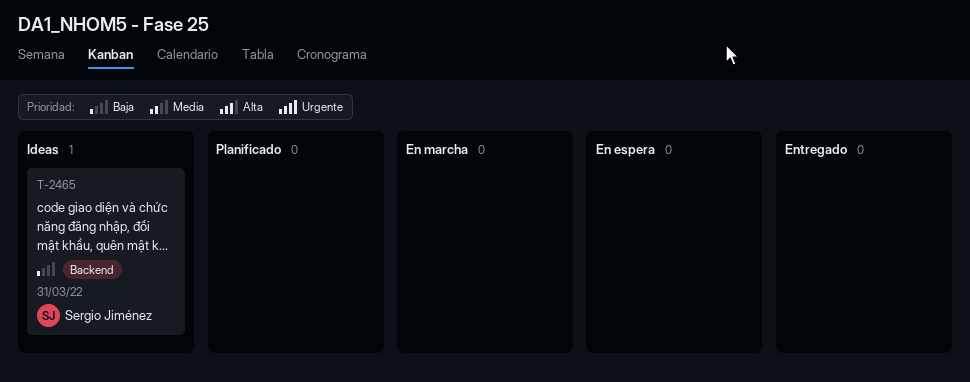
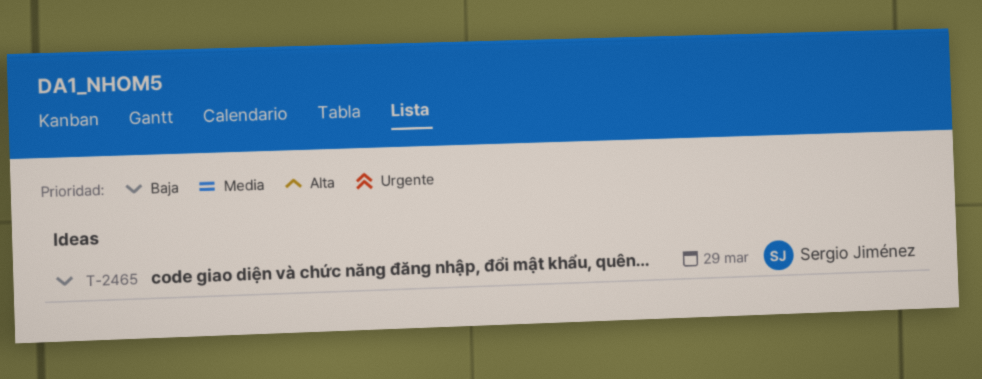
T-2465, due: Mar 31 -> Mar 29

